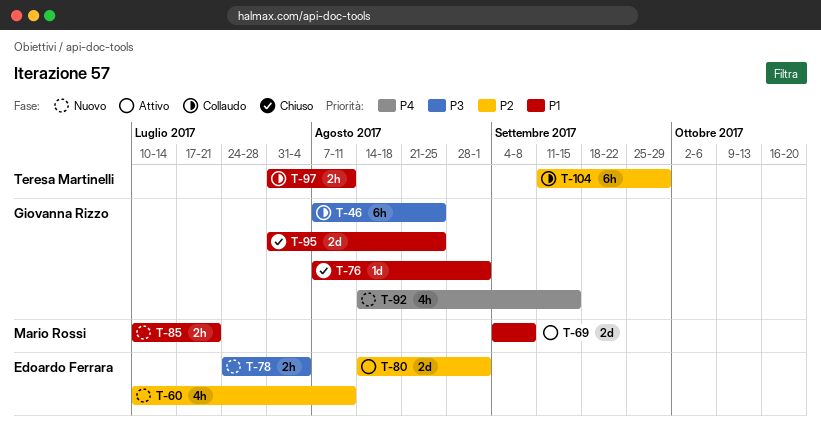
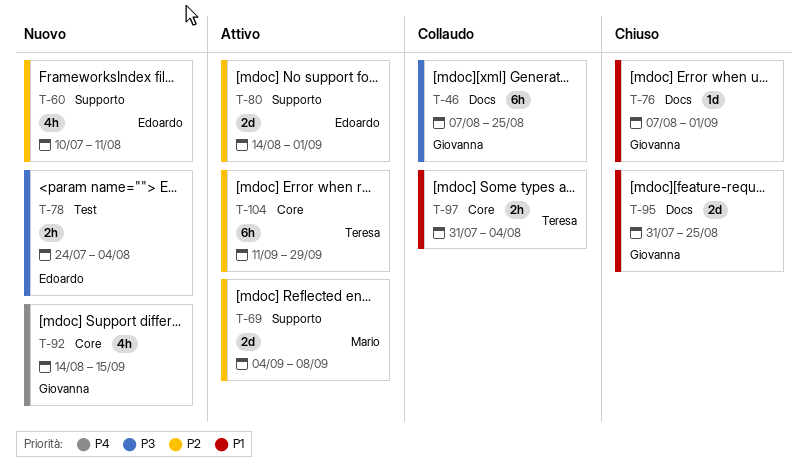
T-69, priority: P1 -> P2
T-85: present -> none
T-97, due: Aug 11 -> Aug 4
T-104, status: Collaudo -> Attivo

